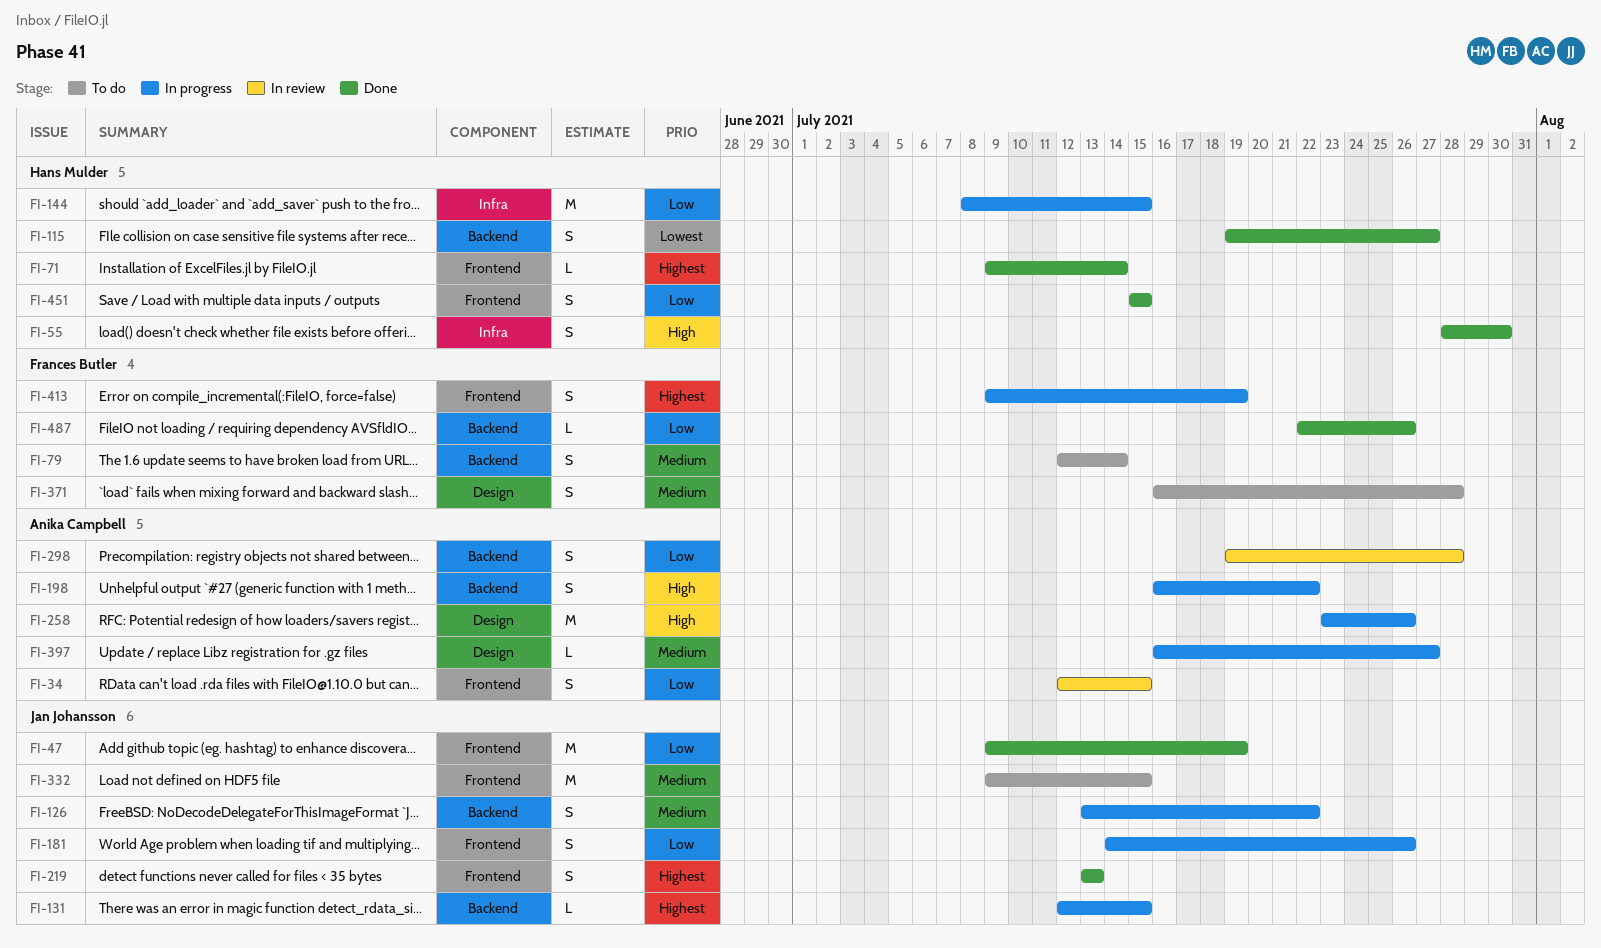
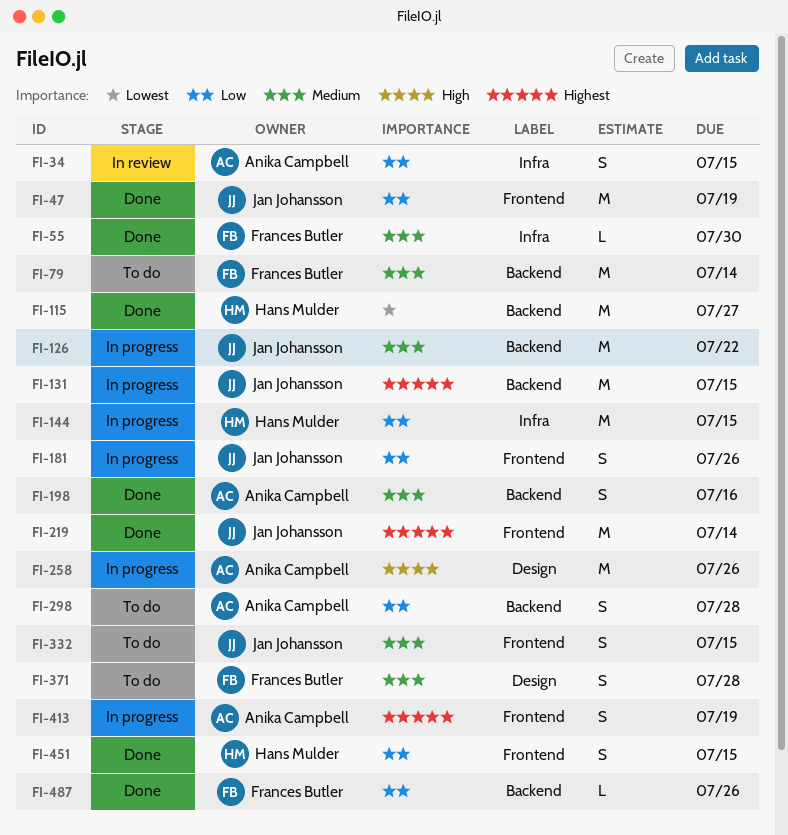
FI-34, label: Frontend -> Infra
FI-55, owner: Hans Mulder -> Frances Butler
FI-55, priority: High -> Medium
FI-55, estimate: S -> L
FI-71: present -> none
FI-79, estimate: S -> M
FI-115, estimate: S -> M
FI-126, estimate: S -> M
FI-131, estimate: L -> M
FI-198, status: In progress -> Done
FI-198, priority: High -> Medium
FI-198, due: Jul 22 -> Jul 16
FI-219, estimate: S -> M
FI-219, due: Jul 13 -> Jul 14
FI-298, status: In review -> To do
FI-332, estimate: M -> S
FI-397: present -> none
FI-413, owner: Frances Butler -> Anika Campbell

